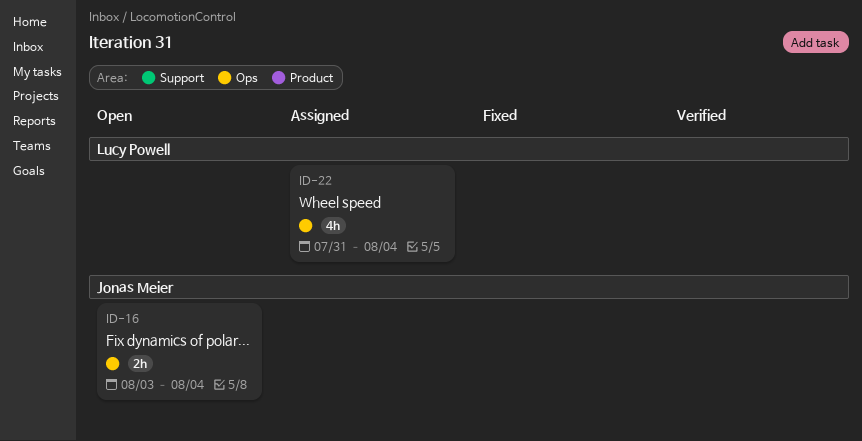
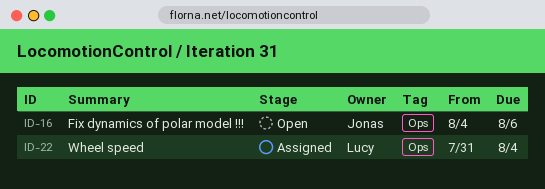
ID-16, start: Aug 3 -> Aug 4
ID-16, due: Aug 4 -> Aug 6

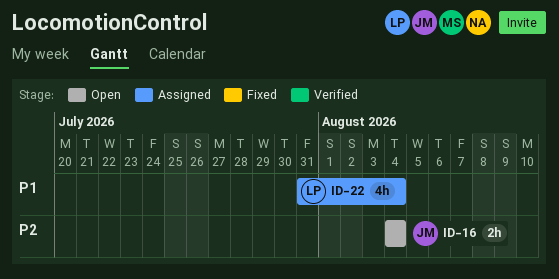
ID-16, due: Aug 6 -> Aug 4

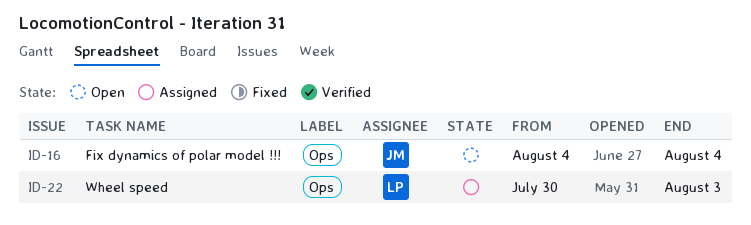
ID-22, start: Jul 31 -> Jul 30
ID-22, due: Aug 4 -> Aug 3

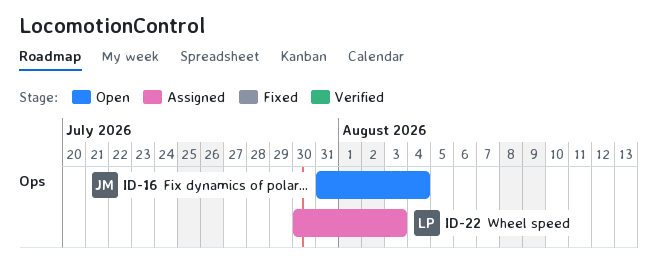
ID-16, start: Aug 4 -> Jul 31

